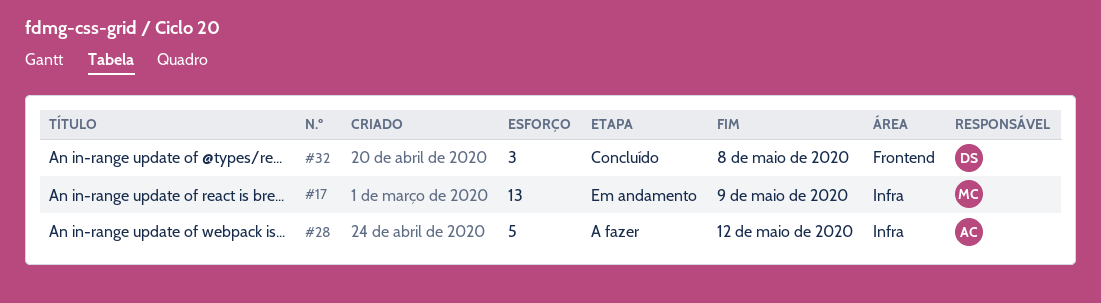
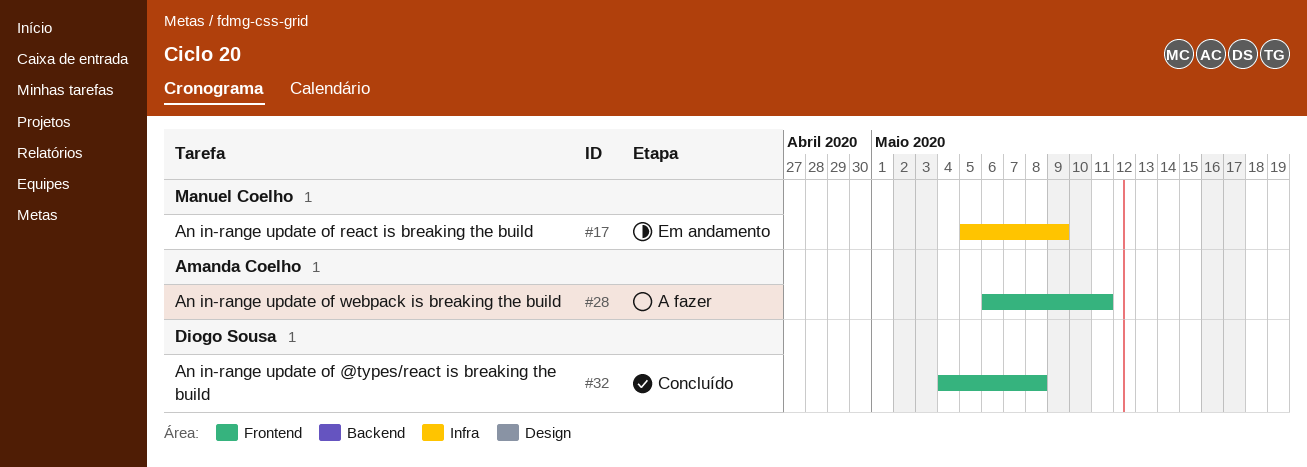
#28, label: Infra -> Frontend
#28, due: May 12 -> May 11

